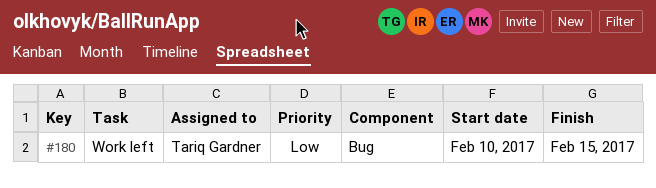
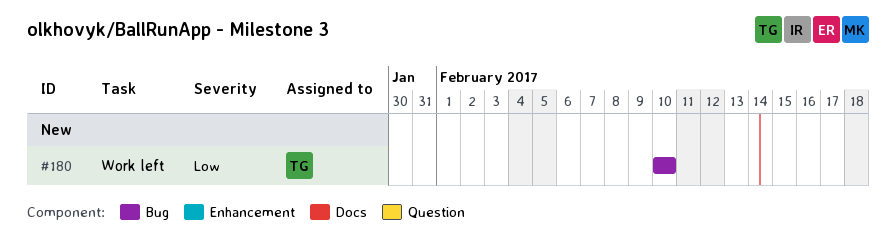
#180, due: Feb 15 -> Feb 10

